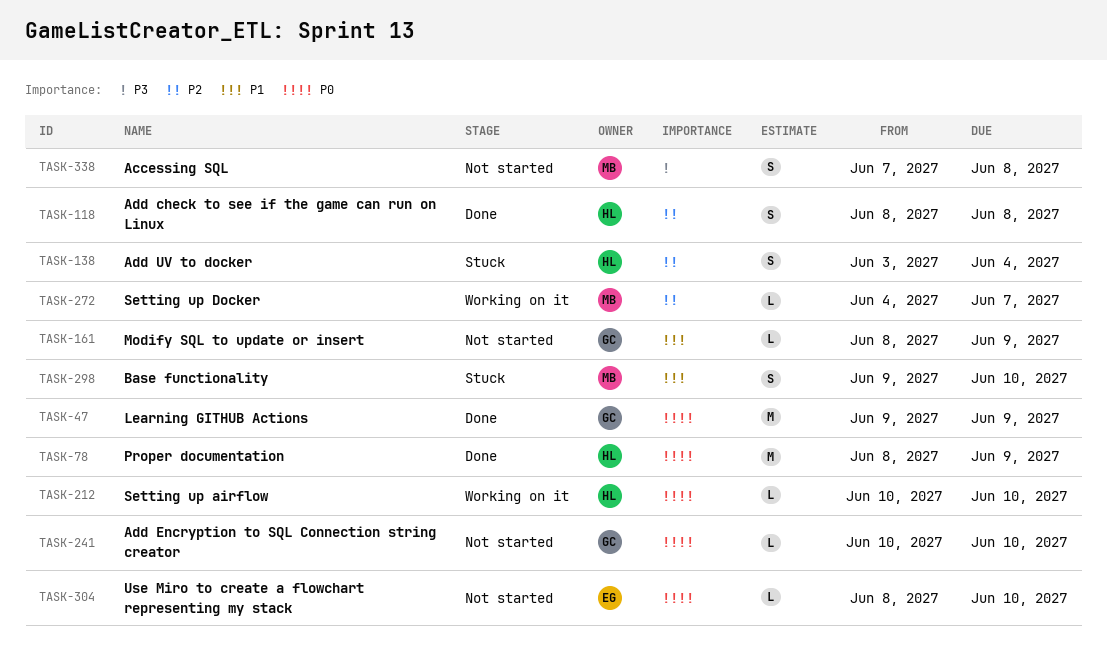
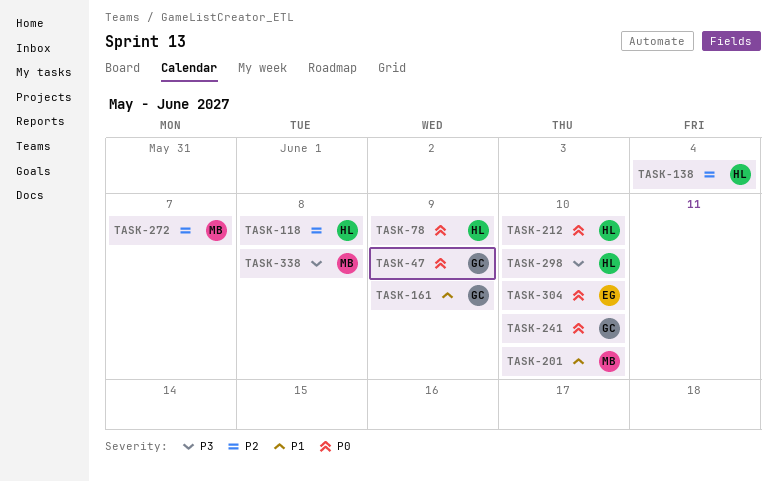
TASK-201: none -> present
TASK-298, owner: MB -> HL
TASK-298, priority: P1 -> P3

